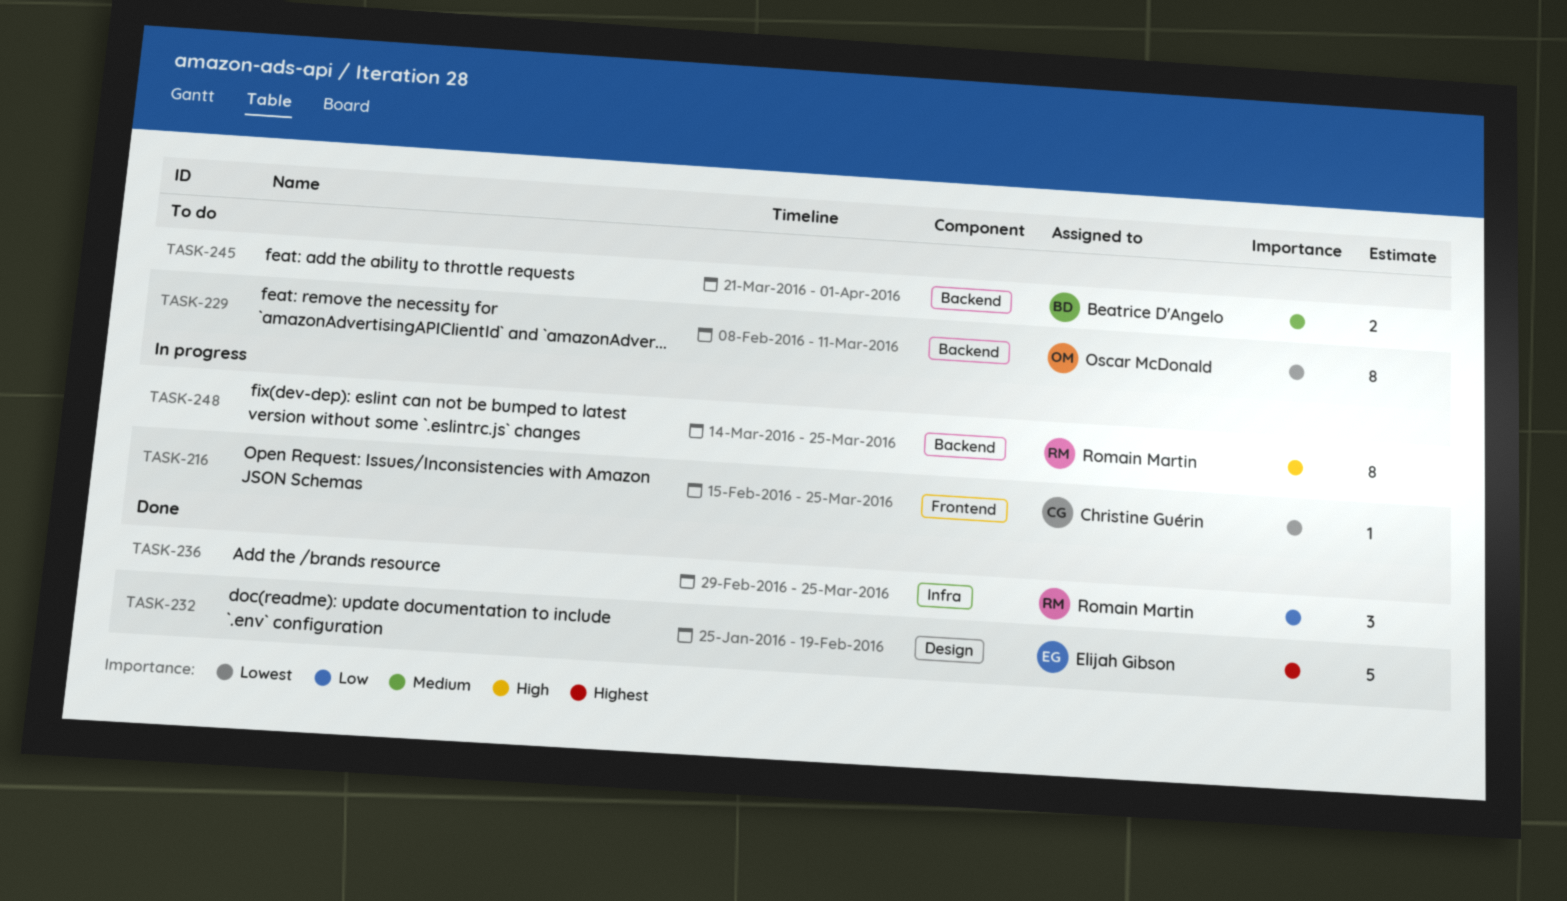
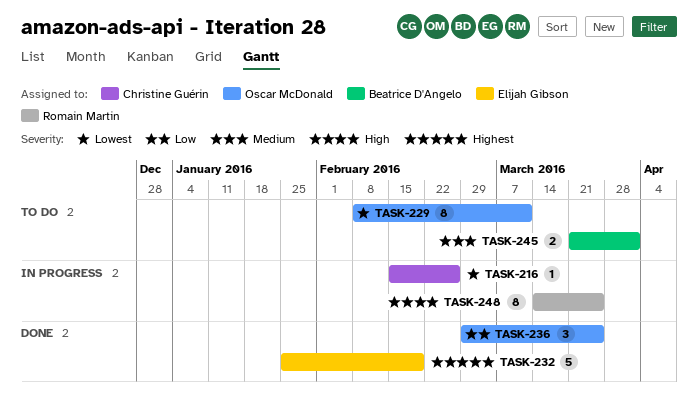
TASK-216, due: Mar 25 -> Feb 26
TASK-236, owner: Romain Martin -> Oscar McDonald

